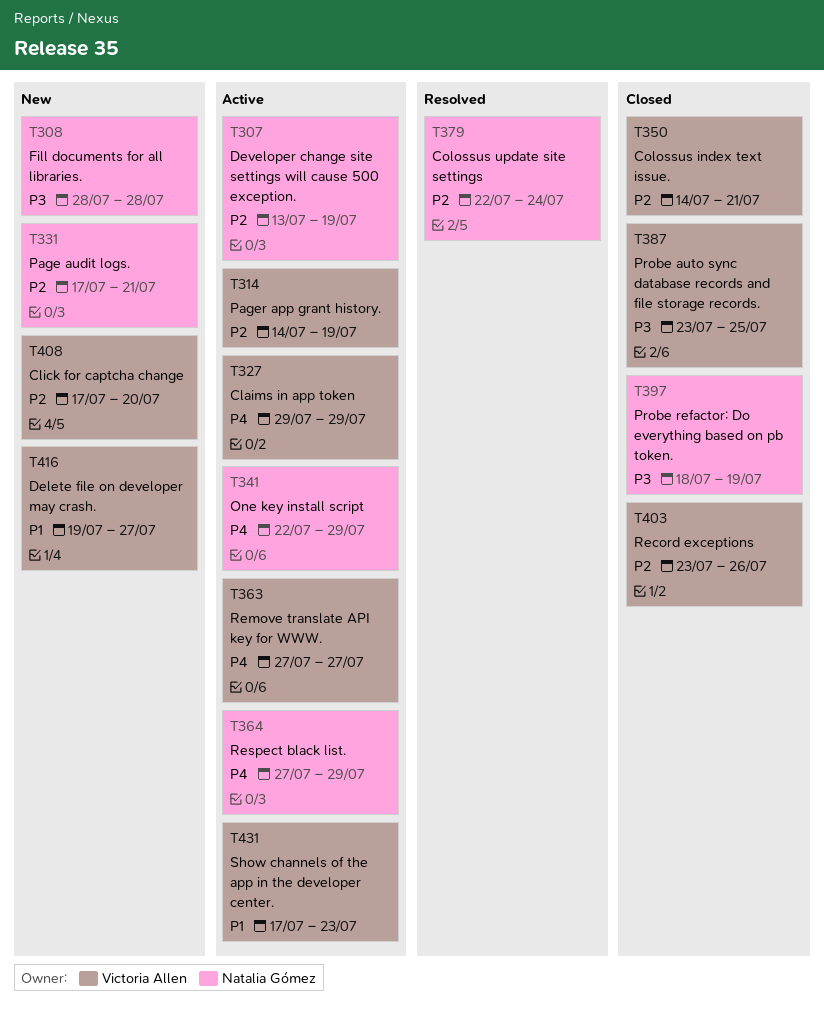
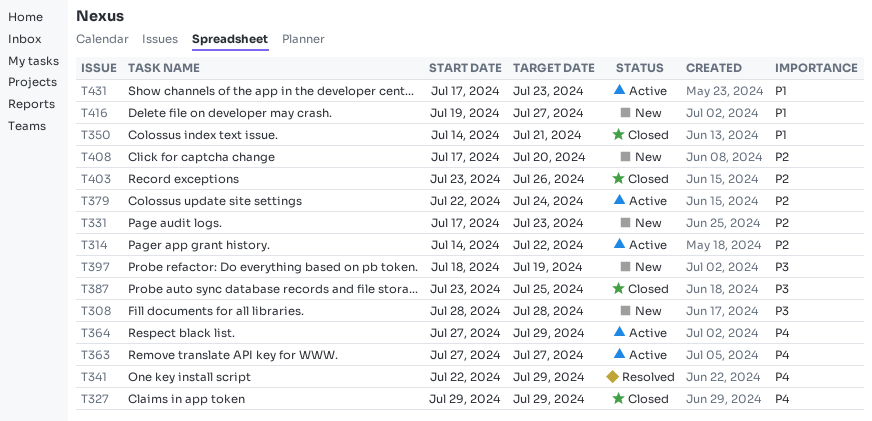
T307: present -> none
T314, due: Jul 19 -> Jul 22
T327, status: Active -> Closed
T331, due: Jul 21 -> Jul 23
T341, status: Active -> Resolved
T350, priority: P2 -> P1
T379, status: Resolved -> Active
T397, status: Closed -> New

